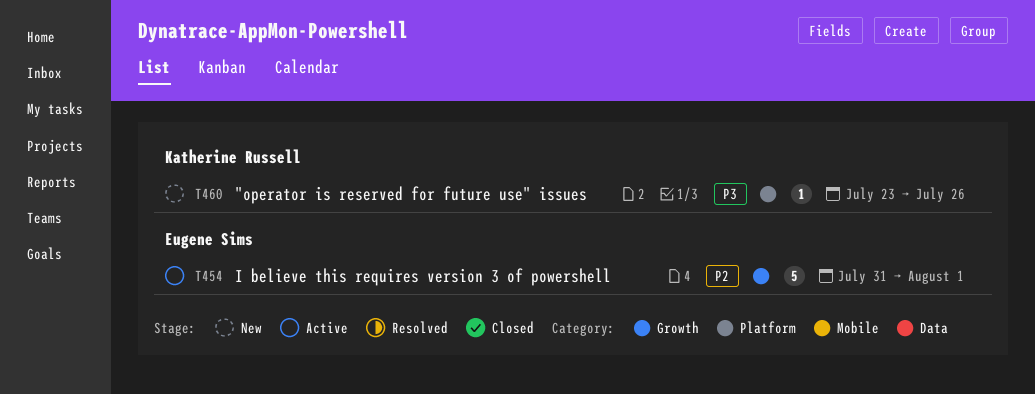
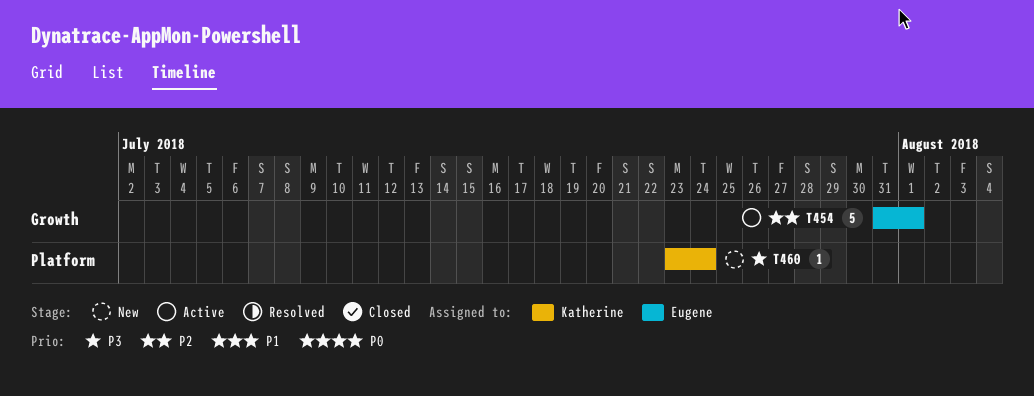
T460, due: Jul 26 -> Jul 24

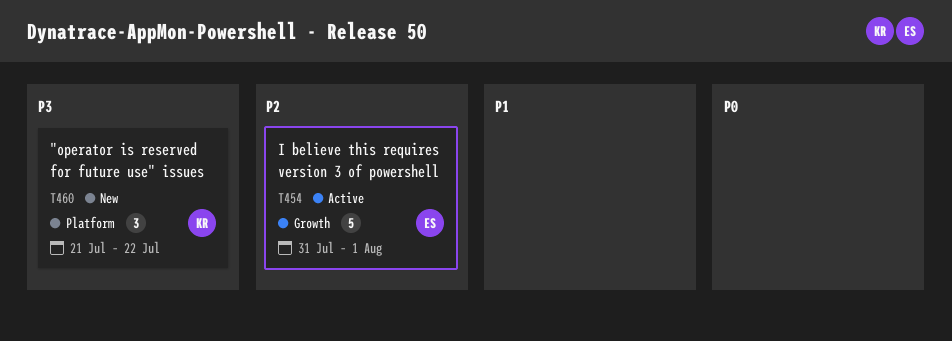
T460, estimate: 1 -> 3
T460, start: Jul 23 -> Jul 21
T460, due: Jul 24 -> Jul 22

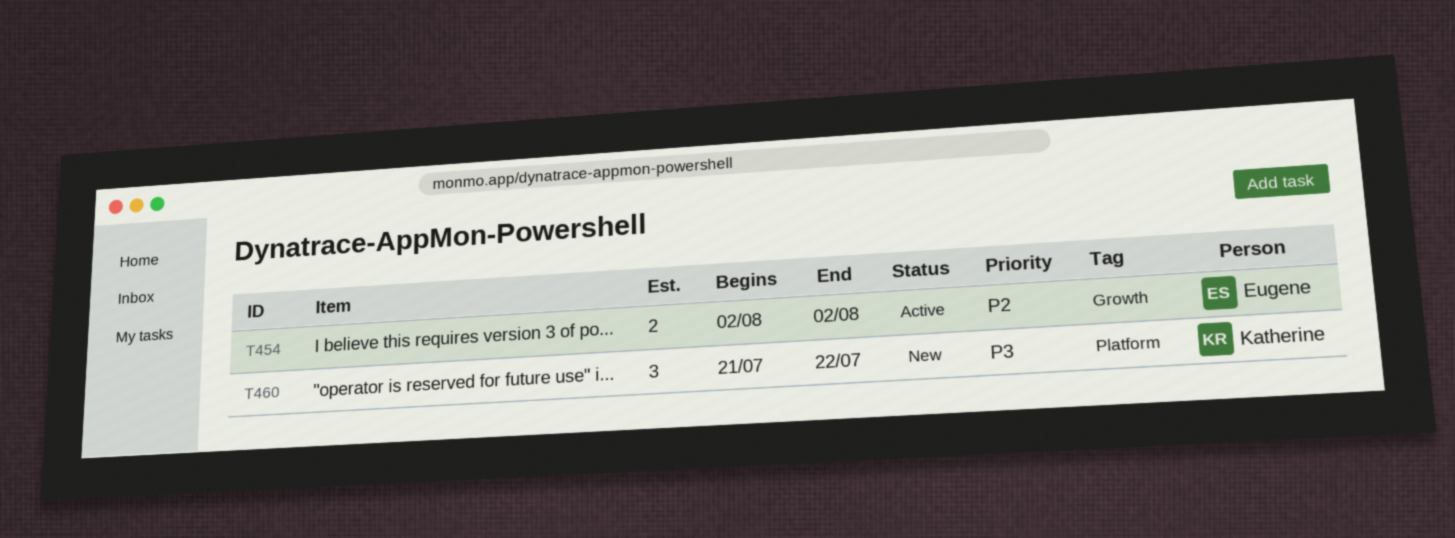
T454, estimate: 5 -> 2
T454, start: Jul 31 -> Aug 2
T454, due: Aug 1 -> Aug 2

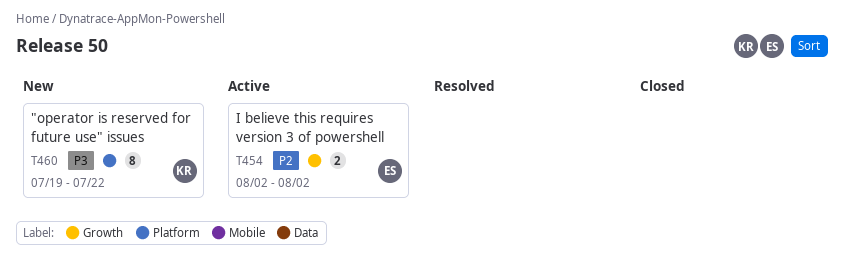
T460, estimate: 3 -> 8
T460, start: Jul 21 -> Jul 19

